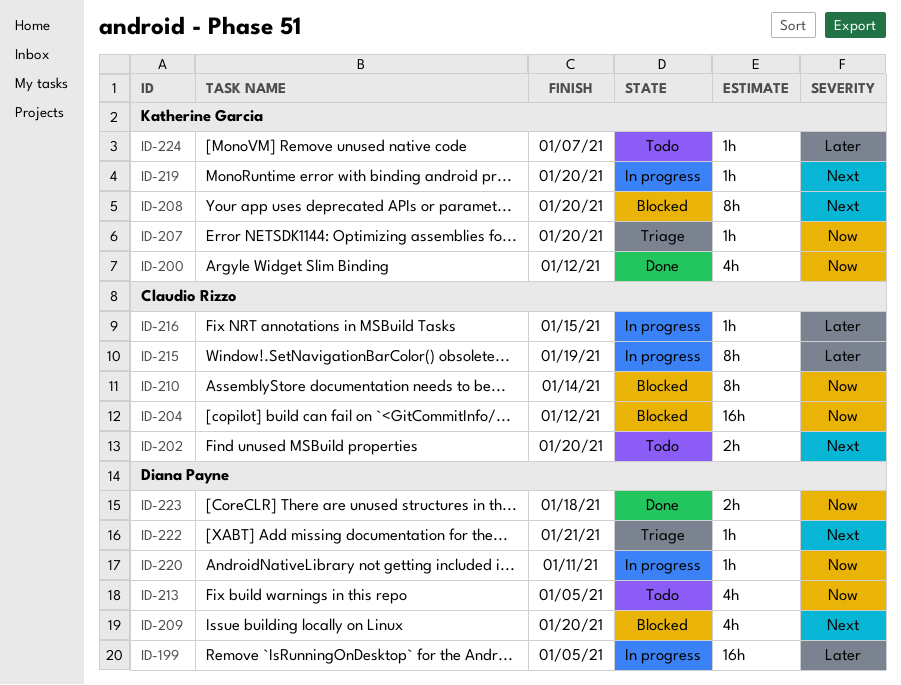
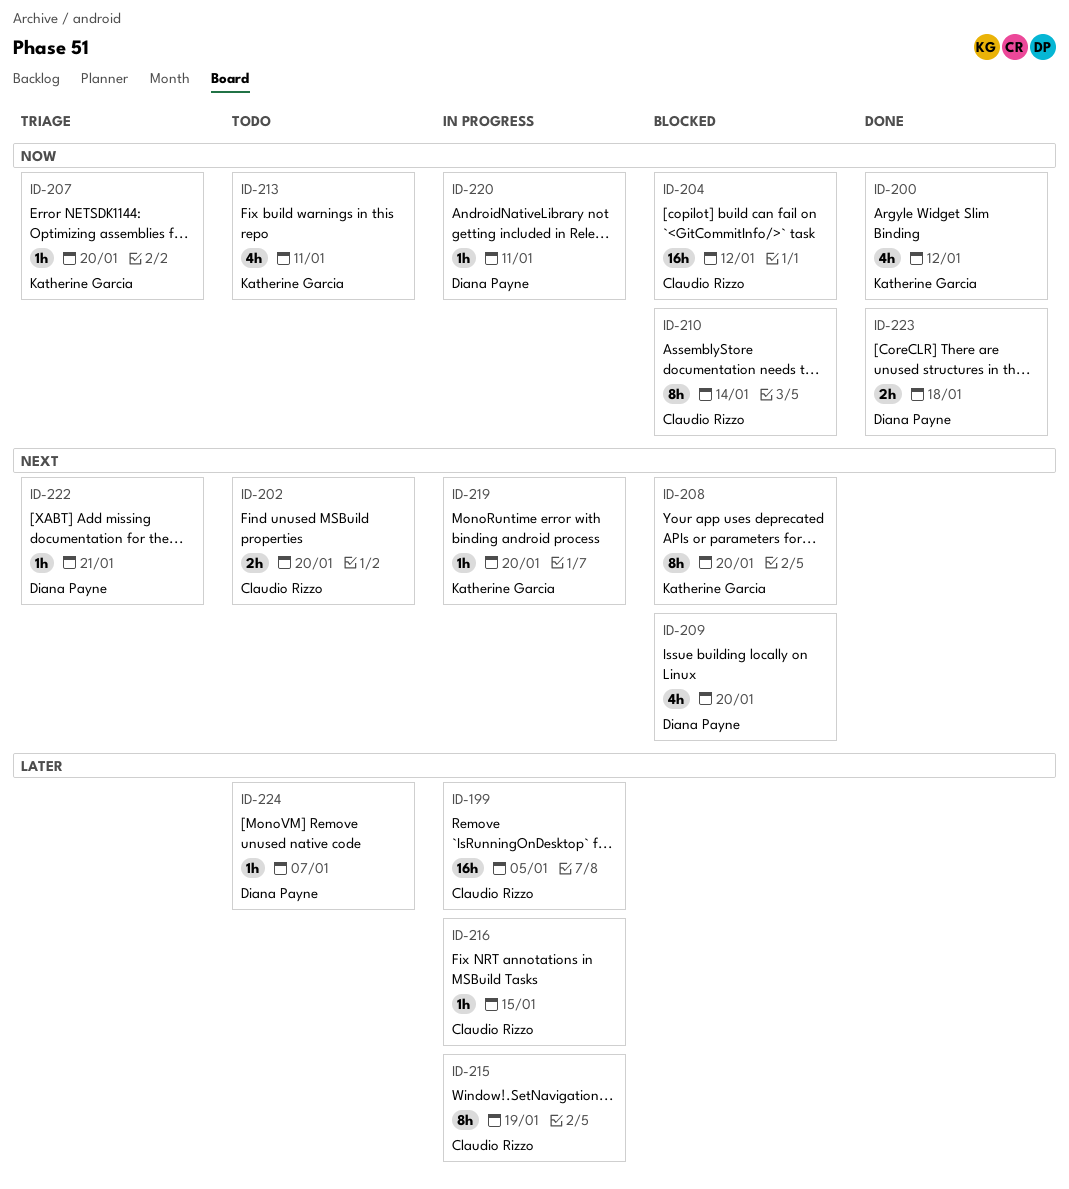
ID-199, owner: Diana Payne -> Claudio Rizzo
ID-213, owner: Diana Payne -> Katherine Garcia
ID-213, due: Jan 5 -> Jan 11
ID-224, owner: Katherine Garcia -> Diana Payne

